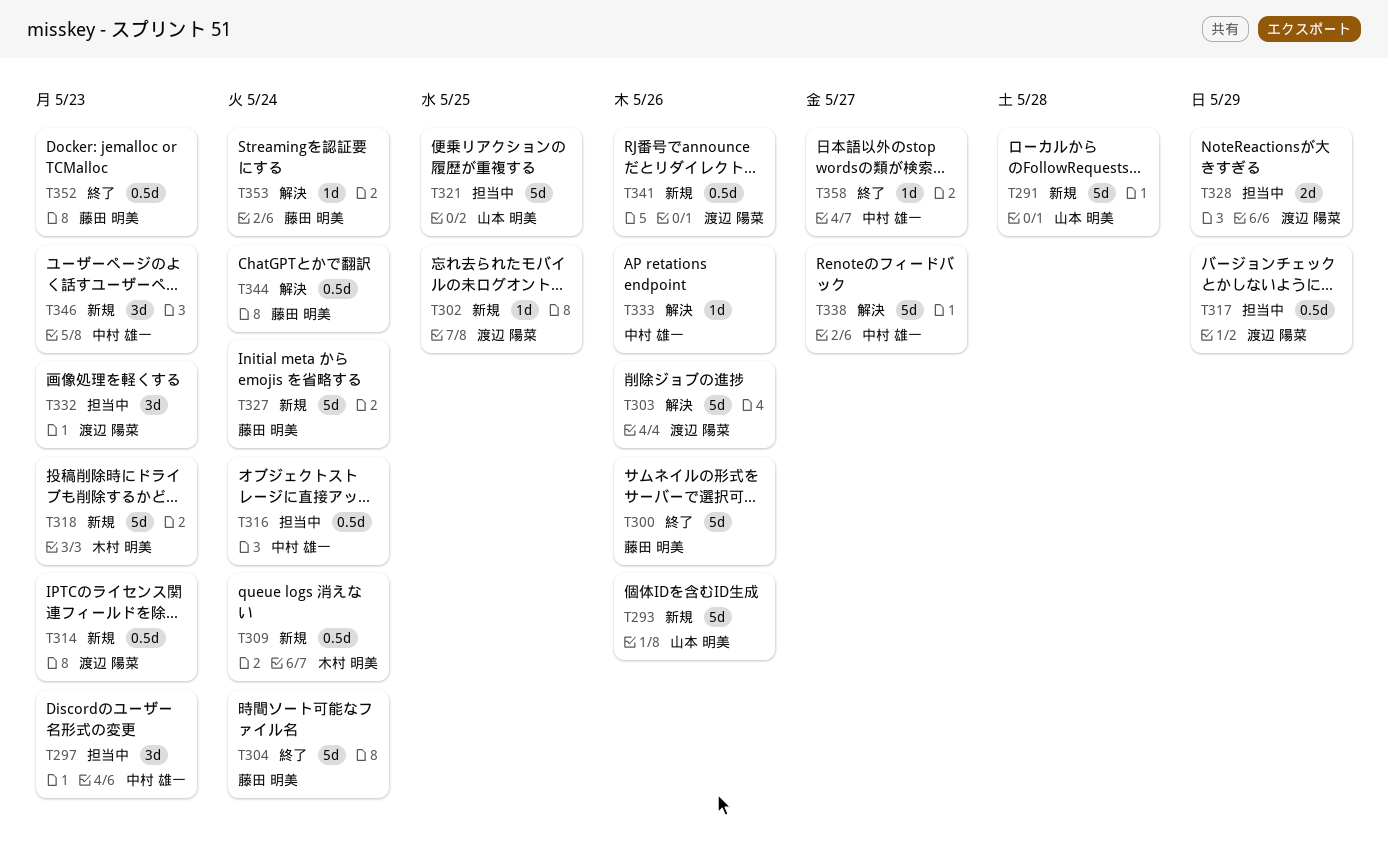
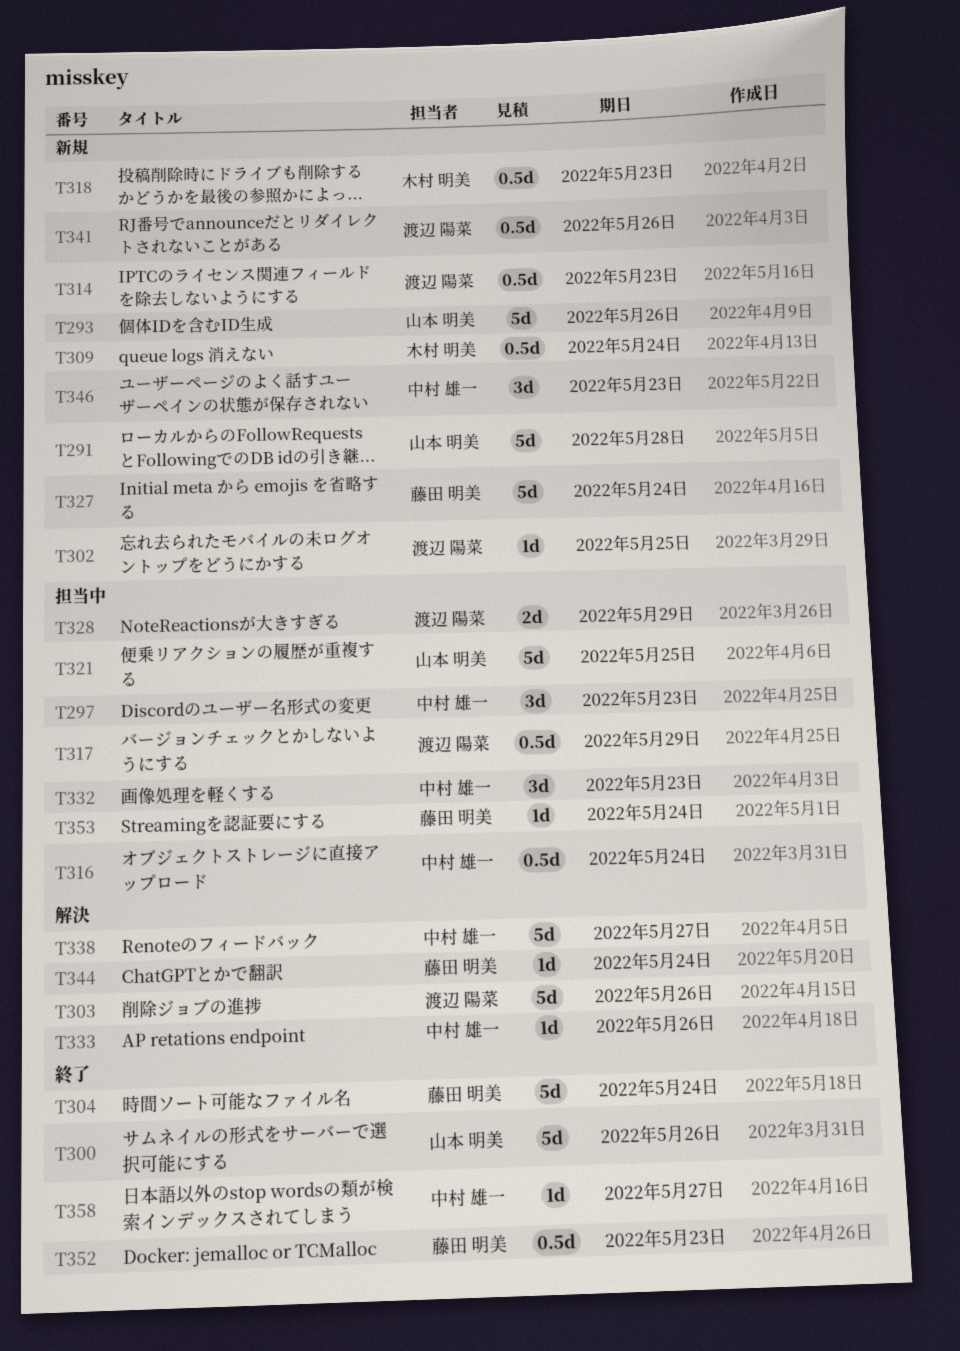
T300, owner: 藤田 明美 -> 山本 明美
T318, estimate: 5d -> 0.5d
T332, owner: 渡辺 陽菜 -> 中村 雄一
T344, estimate: 0.5d -> 1d
T353, status: 解決 -> 担当中

